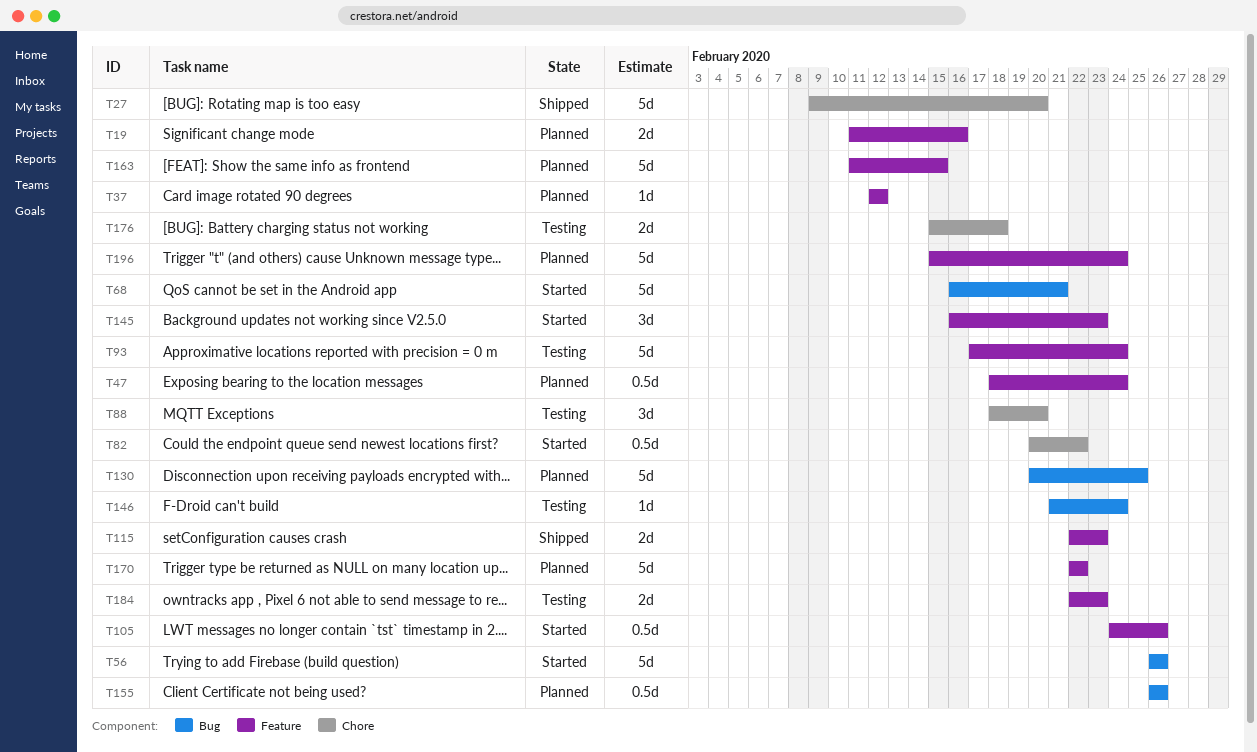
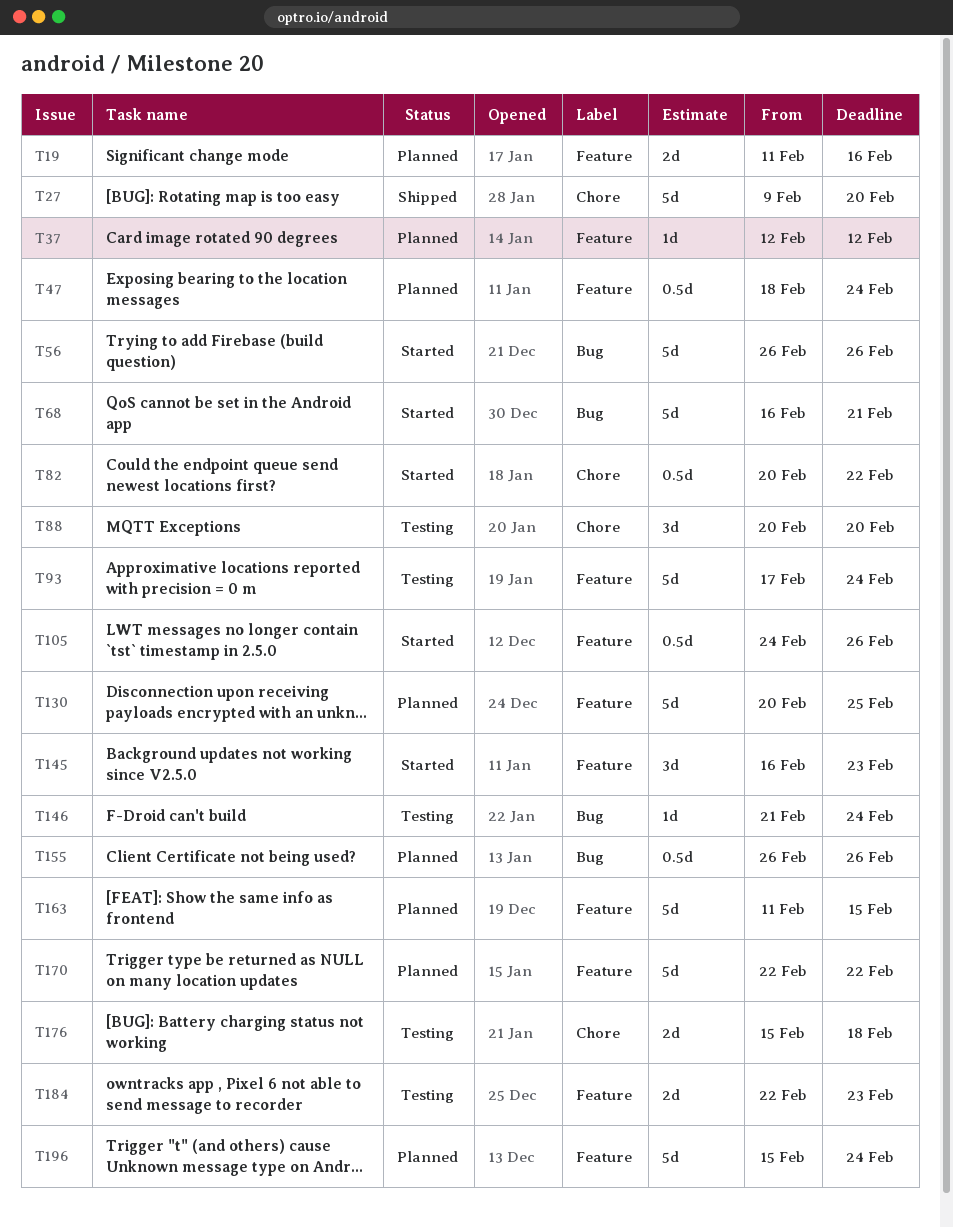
T88, start: Feb 18 -> Feb 20
T115: present -> none
T130, label: Bug -> Feature

